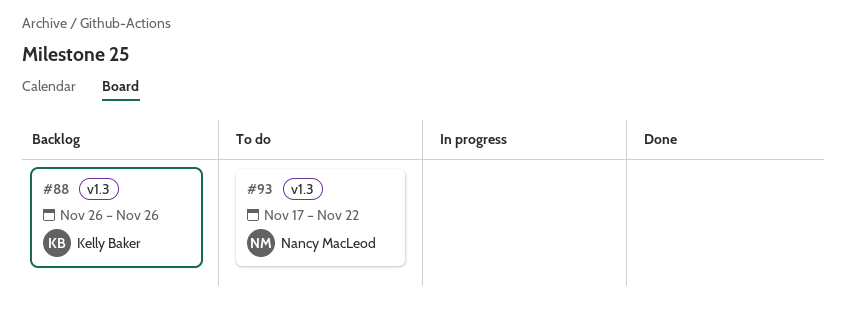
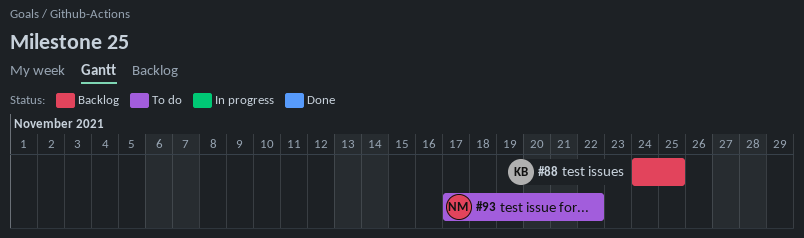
#88, start: Nov 26 -> Nov 24
#88, due: Nov 26 -> Nov 25

